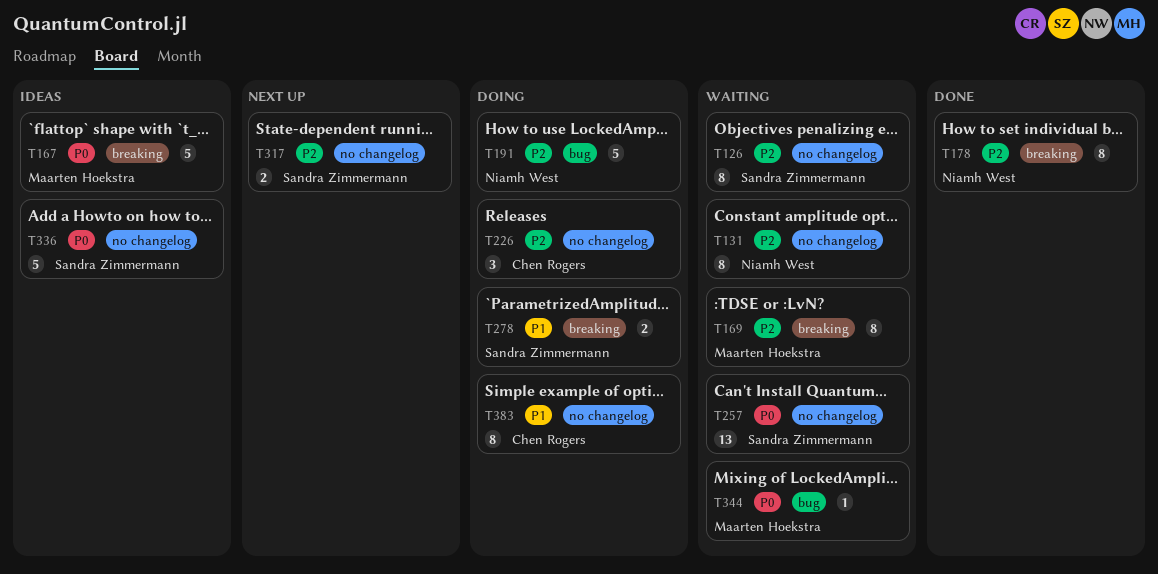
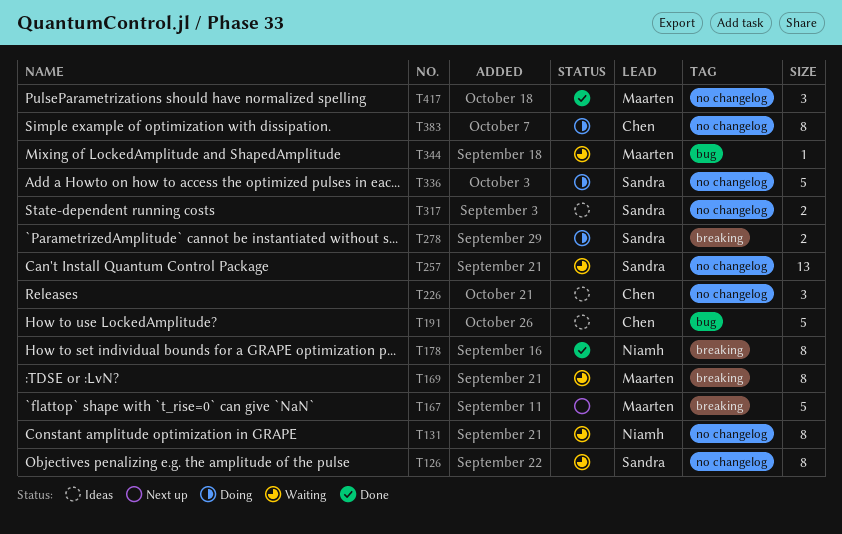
T167, status: Ideas -> Next up
T191, status: Doing -> Ideas
T191, owner: Niamh West -> Chen Rogers
T226, status: Doing -> Ideas
T317, status: Next up -> Ideas
T336, status: Ideas -> Doing
T417: none -> present

